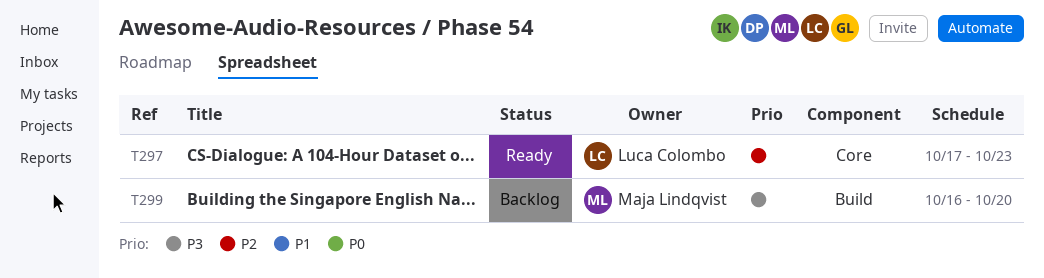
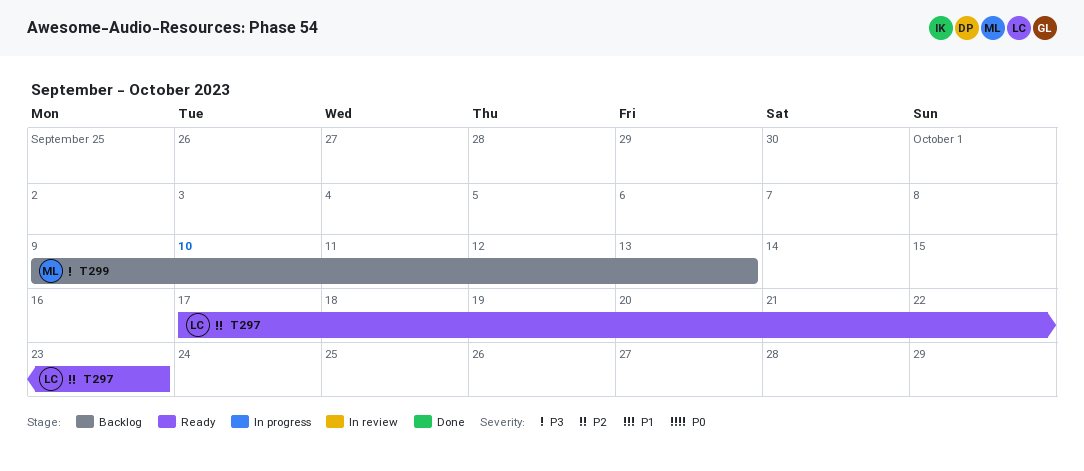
T299, start: Oct 16 -> Oct 9
T299, due: Oct 20 -> Oct 13

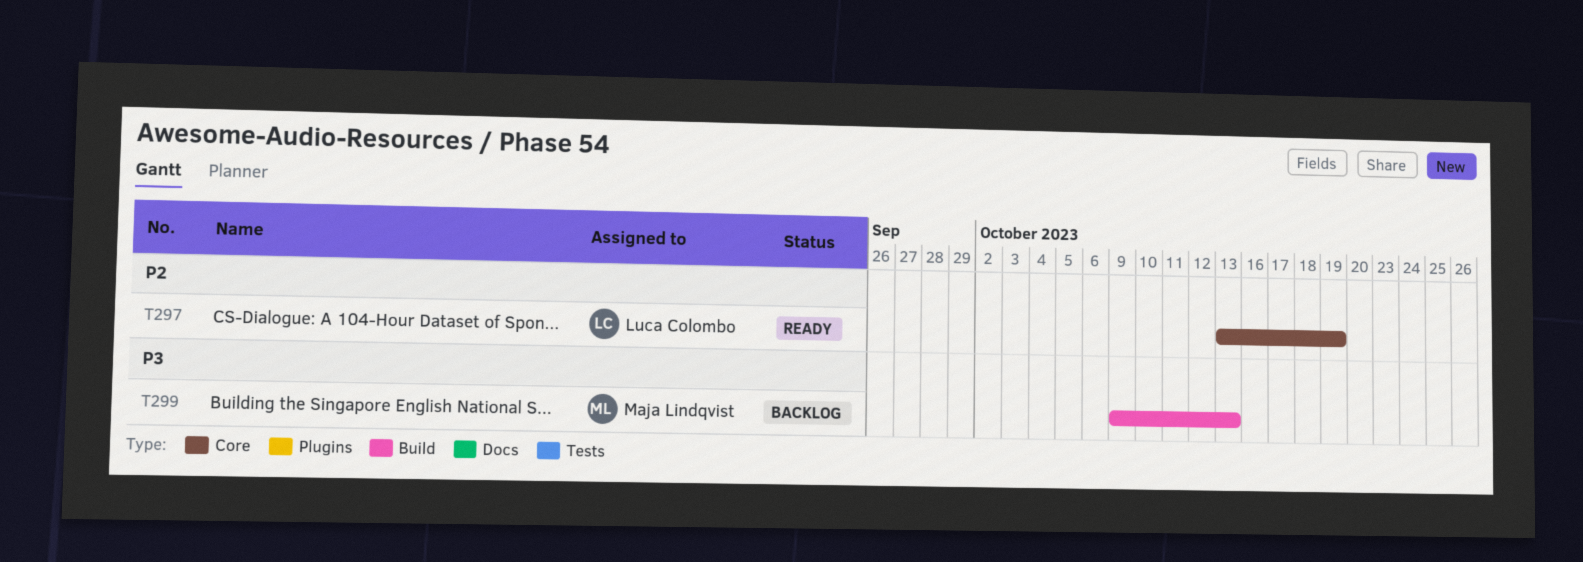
T297, start: Oct 17 -> Oct 13
T297, due: Oct 23 -> Oct 19

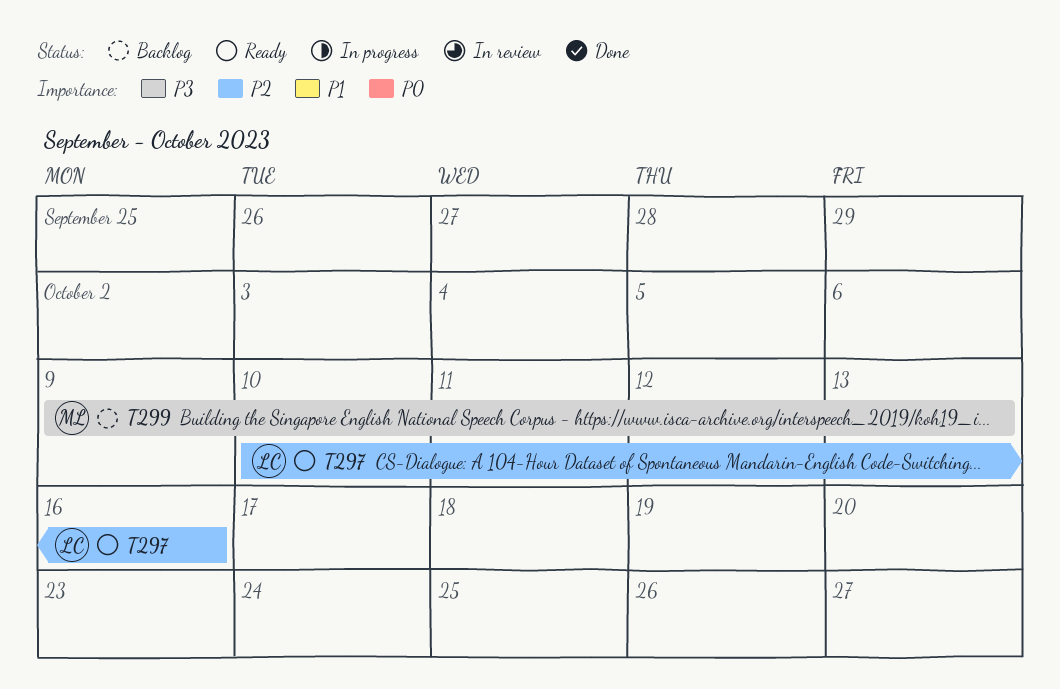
T297, start: Oct 13 -> Oct 10
T297, due: Oct 19 -> Oct 16

